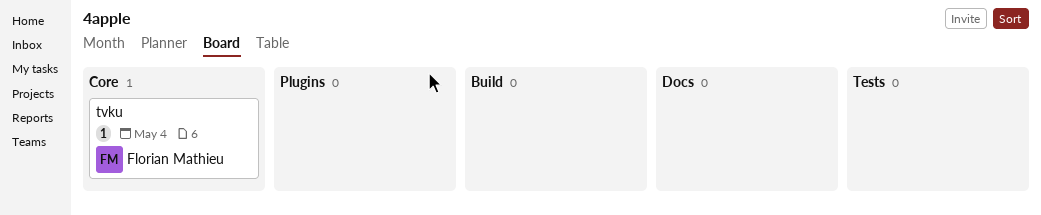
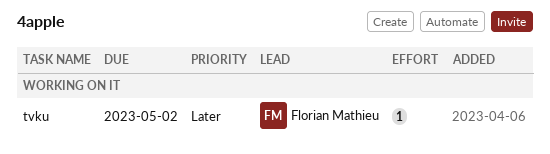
tvku, due: May 4 -> May 2

